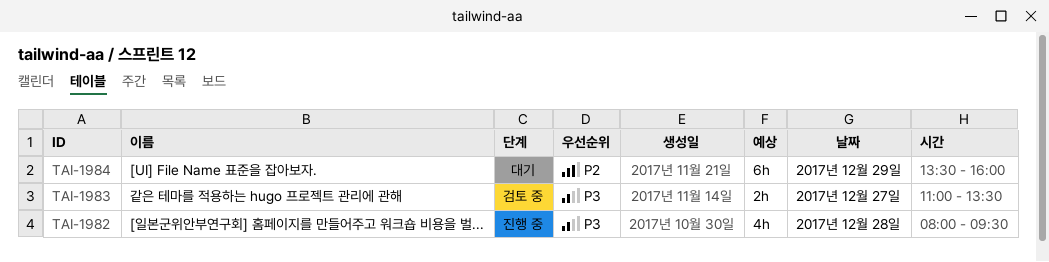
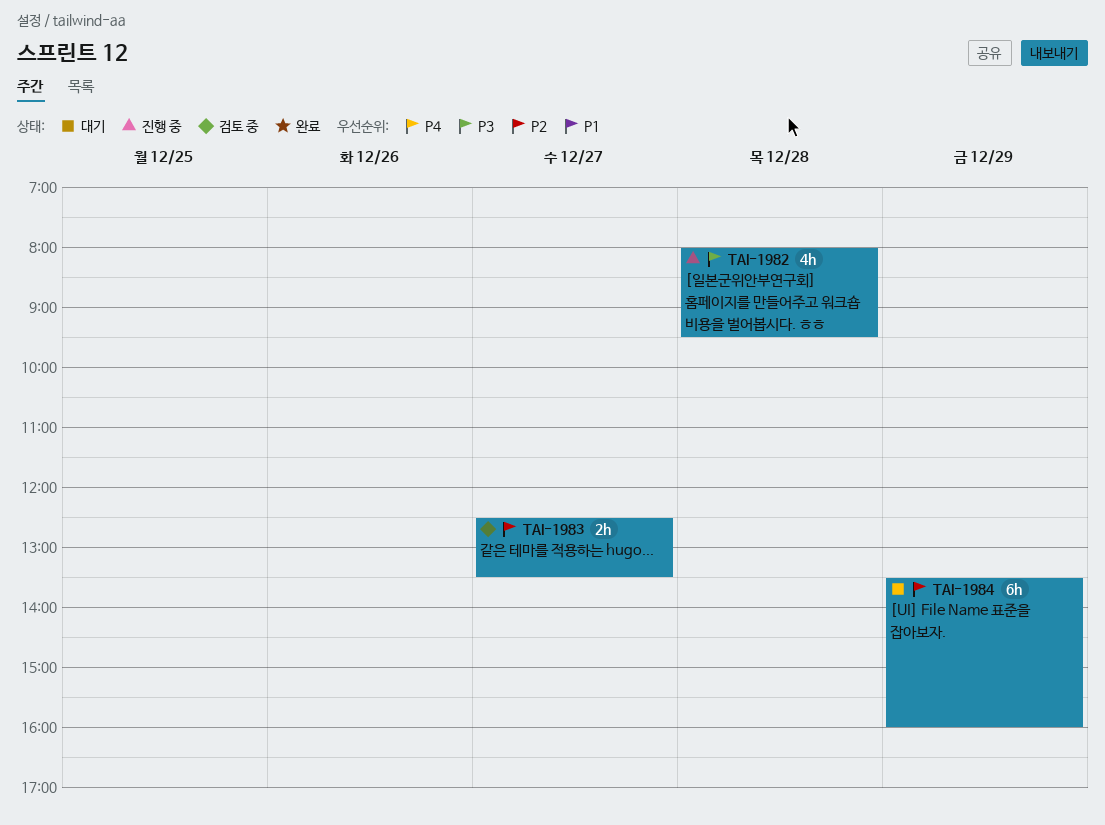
TAI-1983, priority: P3 -> P2
TAI-1983, begins: 11:00 -> 12:30

